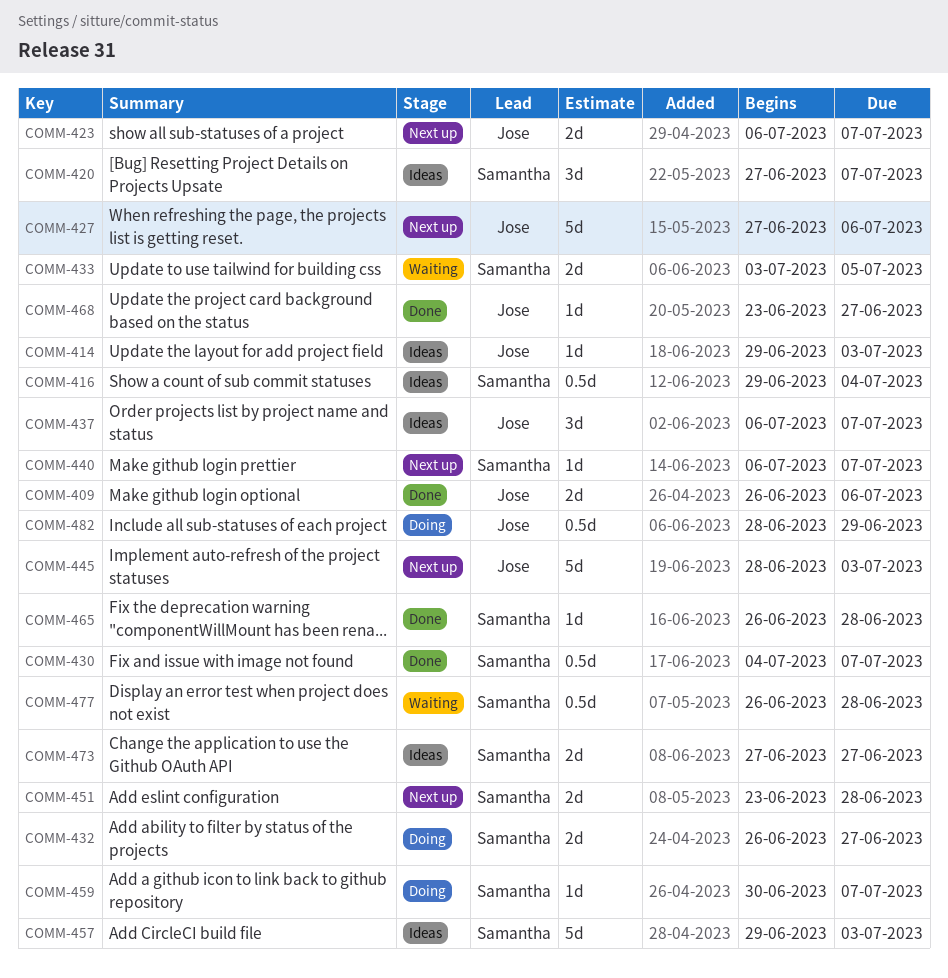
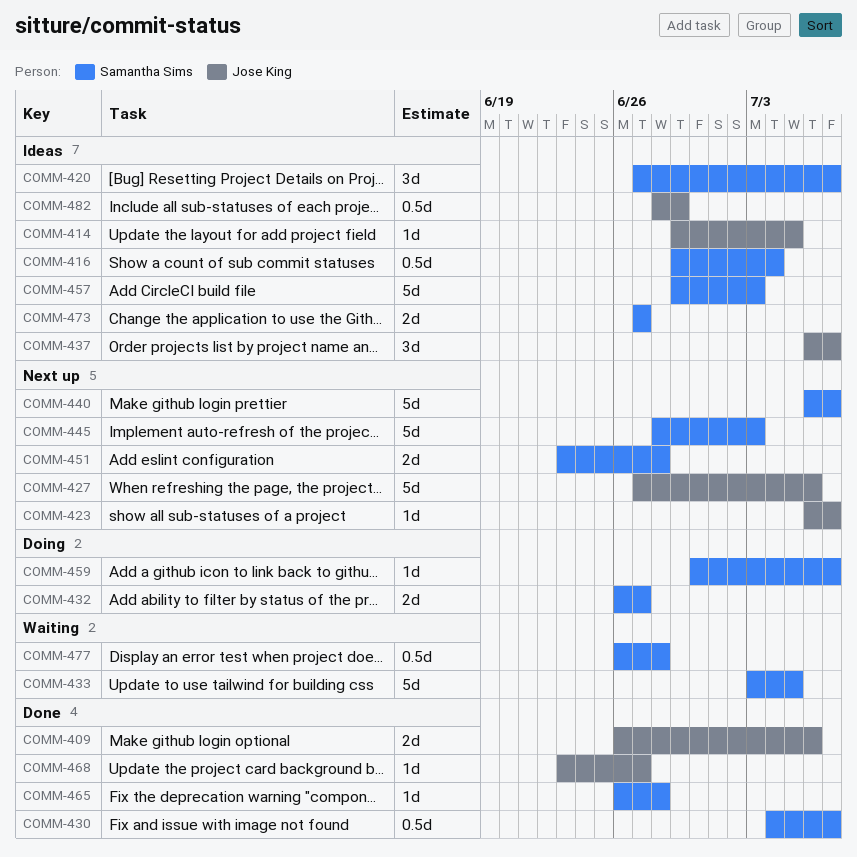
COMM-414, due: Jul 3 -> Jul 5
COMM-423, estimate: 2d -> 1d
COMM-433, estimate: 2d -> 5d
COMM-440, estimate: 1d -> 5d
COMM-445, owner: Jose King -> Samantha Sims
COMM-482, status: Doing -> Ideas

